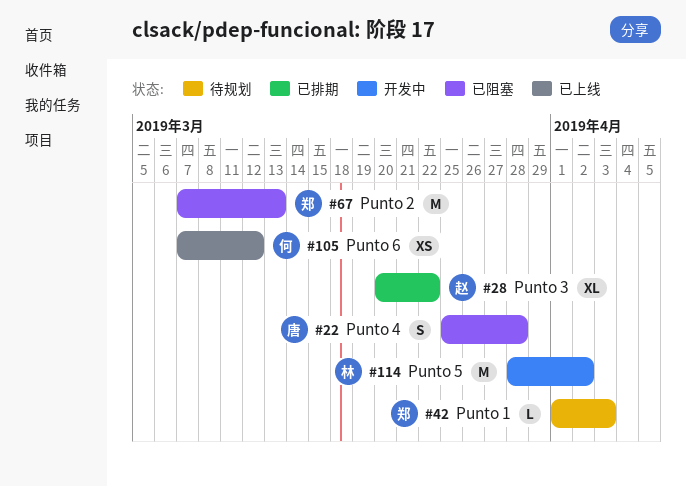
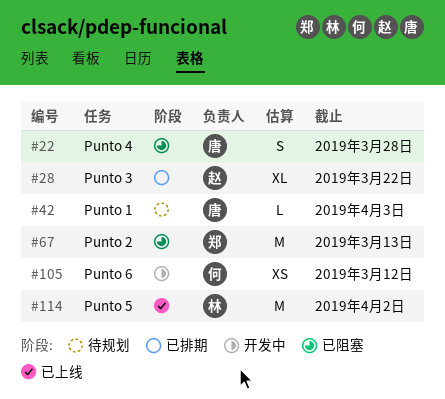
#42, owner: 郑 -> 唐
#105, status: 已上线 -> 开发中
#114, status: 开发中 -> 已上线

